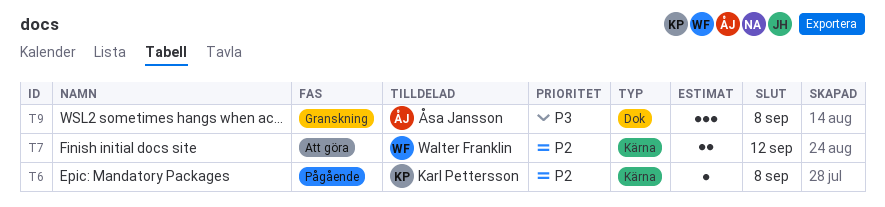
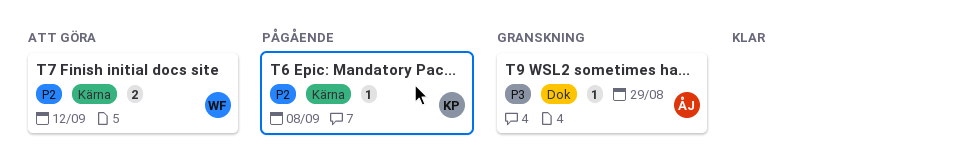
T9, estimate: 3 -> 1
T9, due: Sep 8 -> Aug 29

